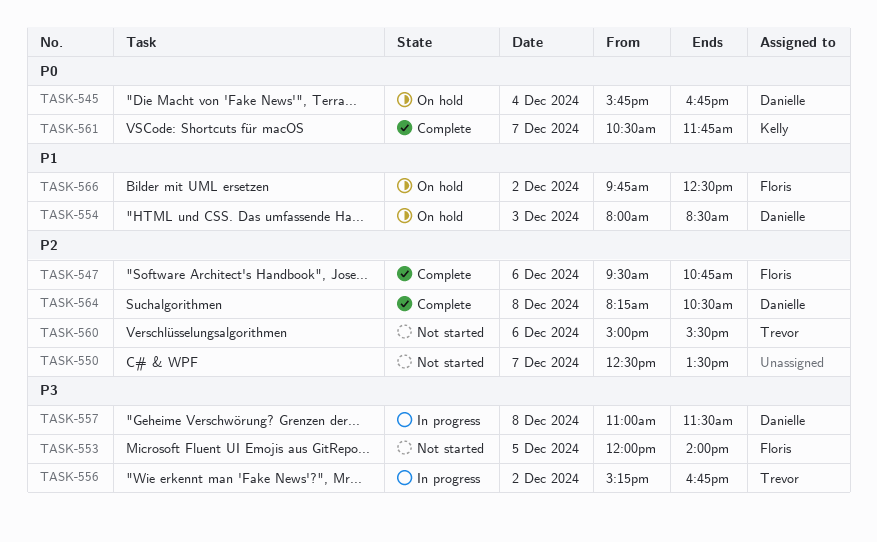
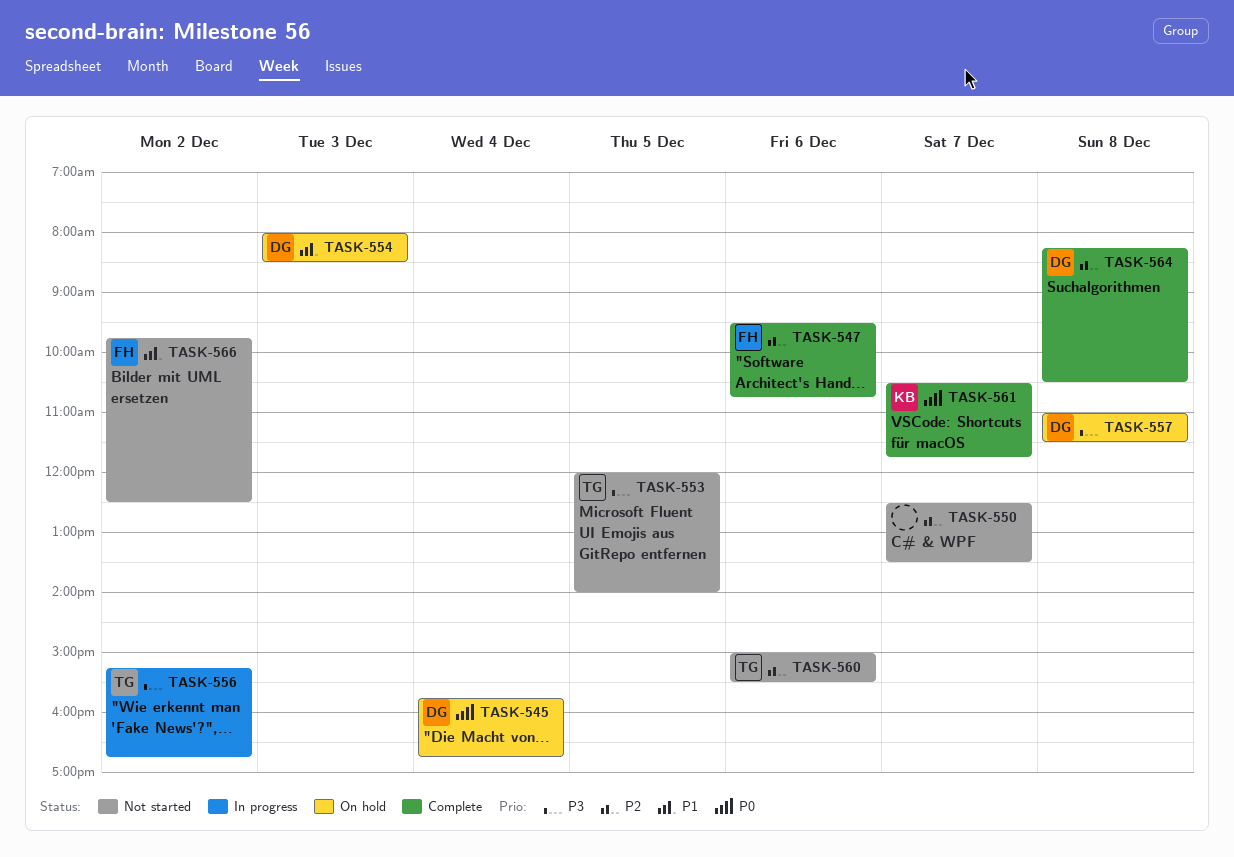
TASK-553, owner: Floris -> Trevor
TASK-557, status: In progress -> On hold
TASK-566, status: On hold -> Not started

